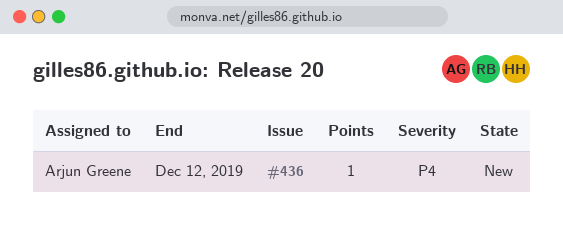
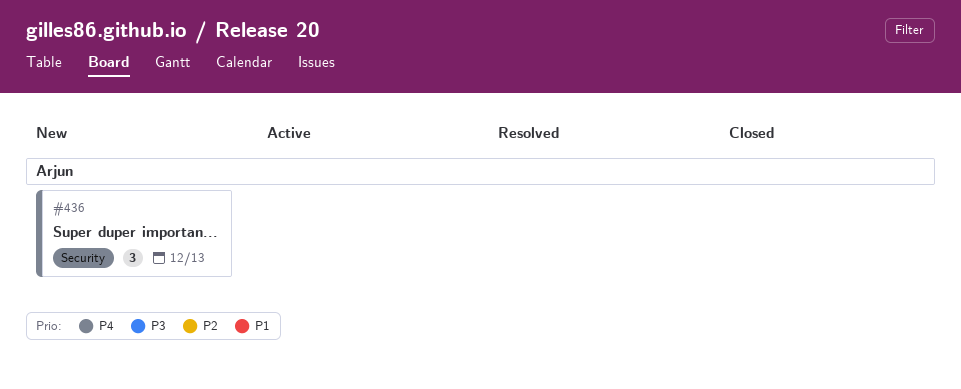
#436, estimate: 1 -> 3
#436, due: Dec 12 -> Dec 13

